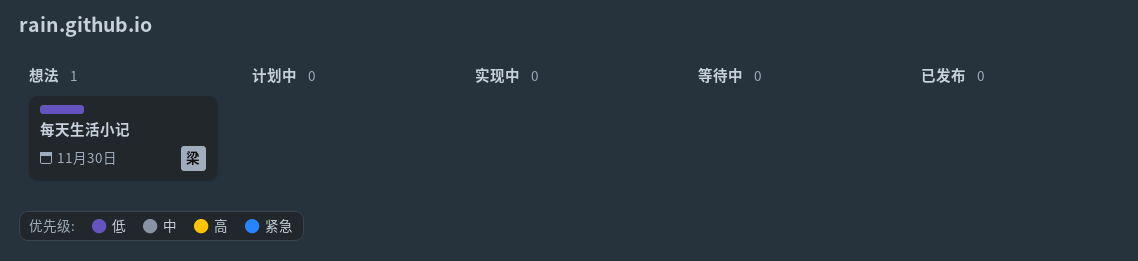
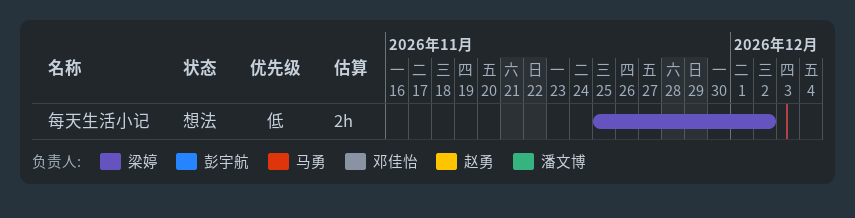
每天生活小记, due: Nov 30 -> Dec 2

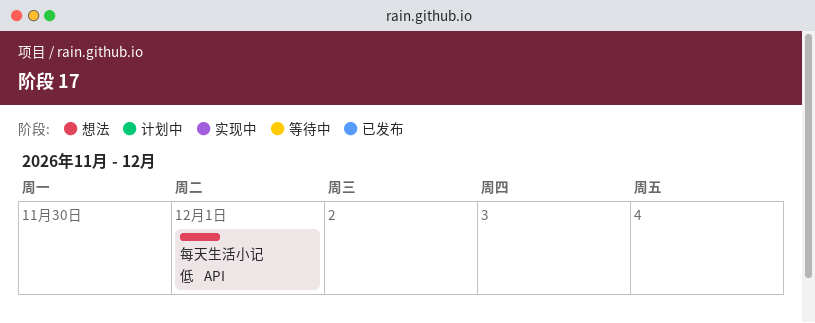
每天生活小记, due: Dec 2 -> Dec 1

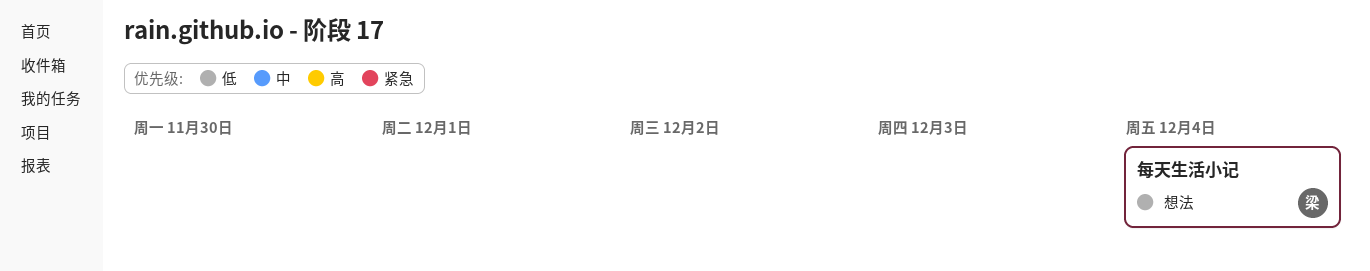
每天生活小记, due: Dec 1 -> Dec 4

